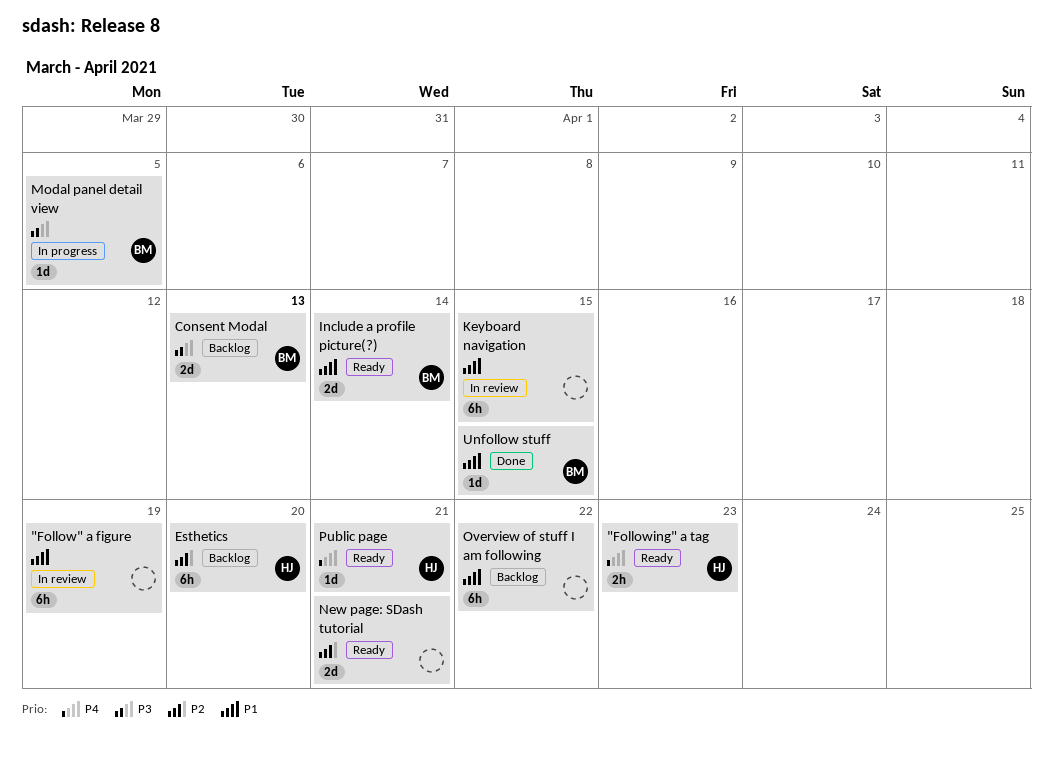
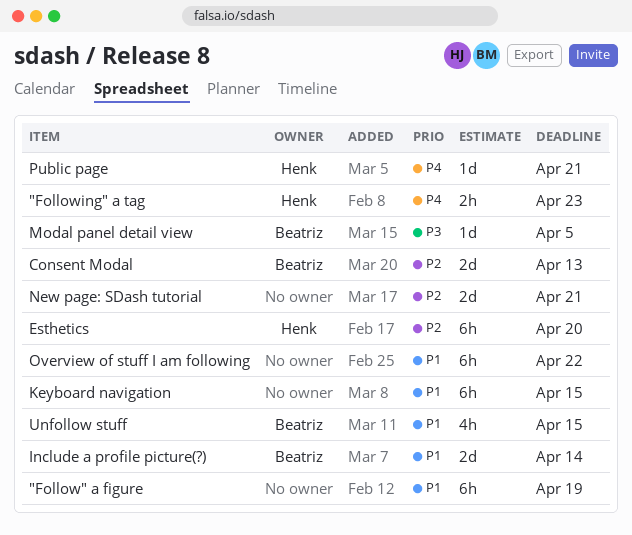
Consent Modal, priority: P3 -> P2
Unfollow stuff, estimate: 1d -> 4h

